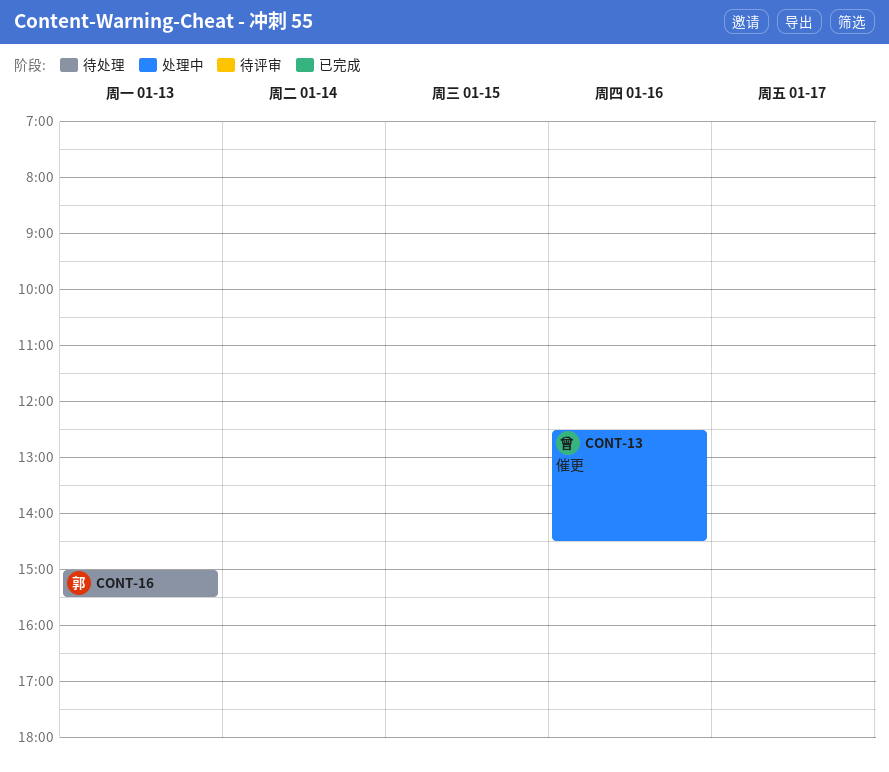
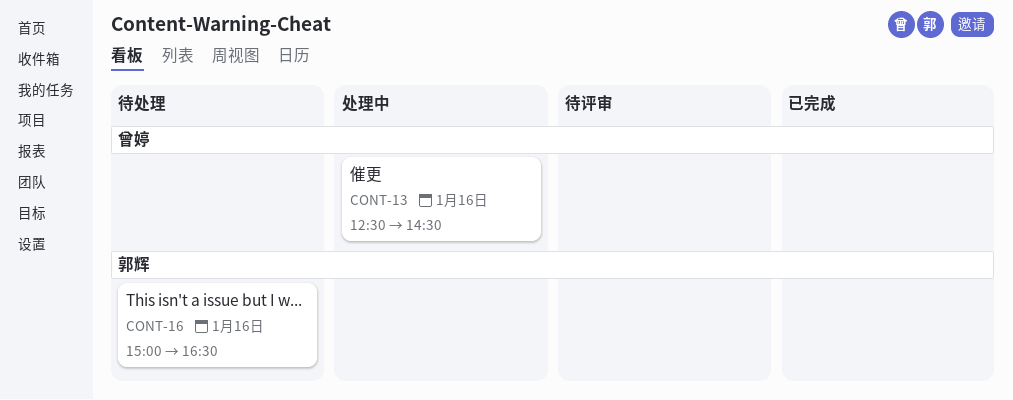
CONT-16, day: Jan 13 -> Jan 16
CONT-16, ends: 15:30 -> 16:30

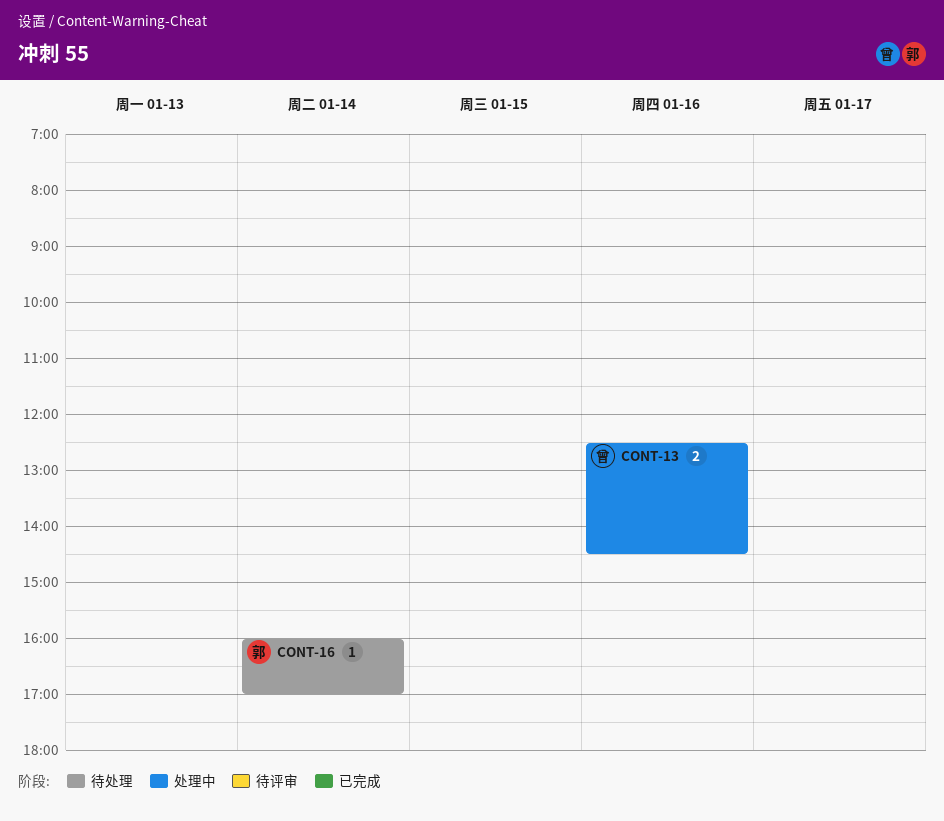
CONT-16, day: Jan 16 -> Jan 14
CONT-16, begins: 15:00 -> 16:00
CONT-16, ends: 16:30 -> 17:00

